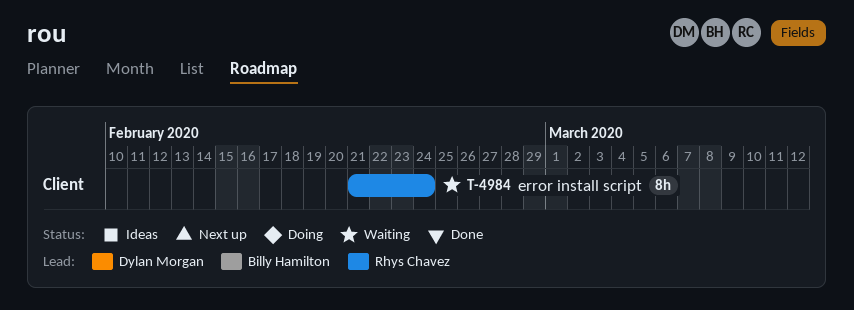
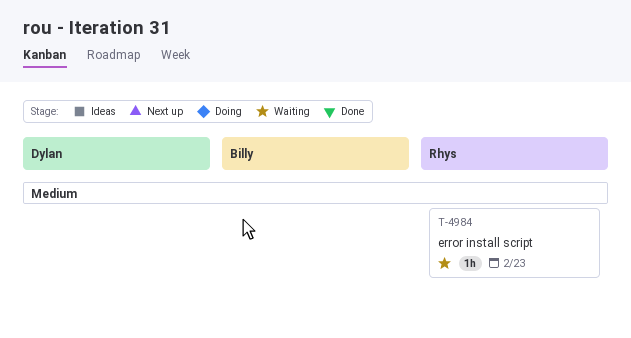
T-4984, estimate: 8h -> 1h
T-4984, due: Feb 24 -> Feb 23

